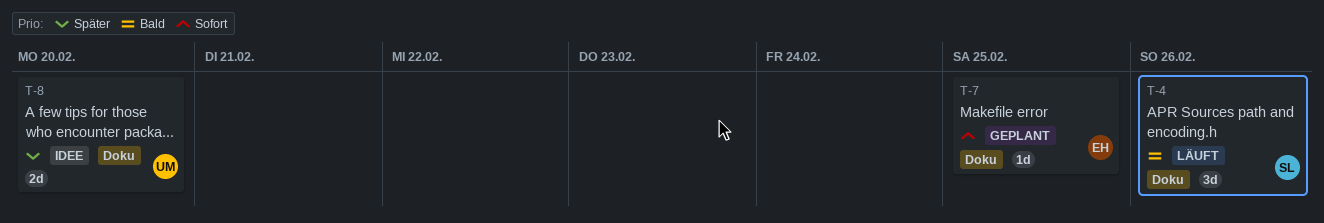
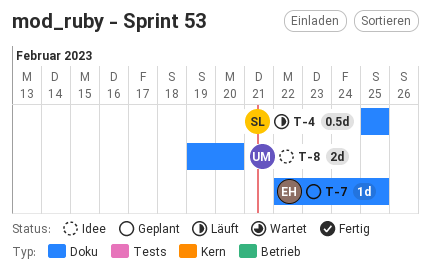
T-4, estimate: 3d -> 0.5d
T-4, due: Feb 26 -> Feb 25

